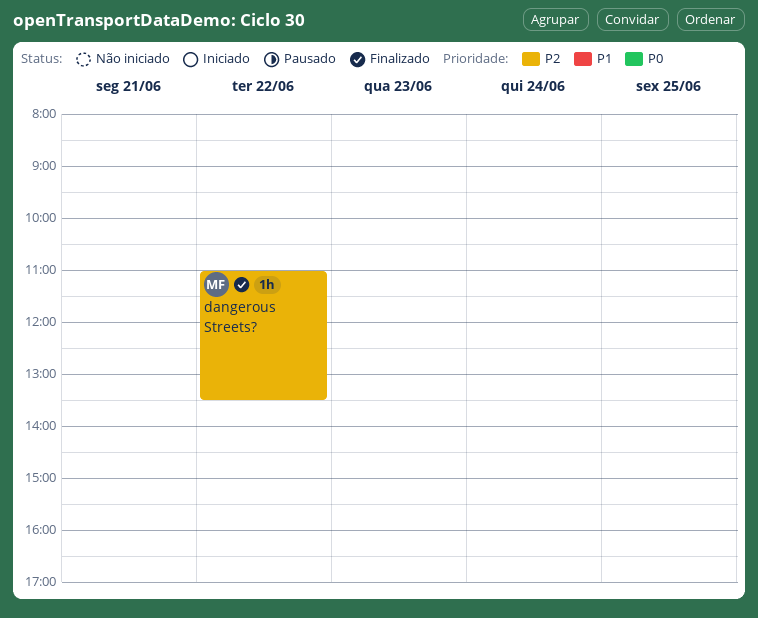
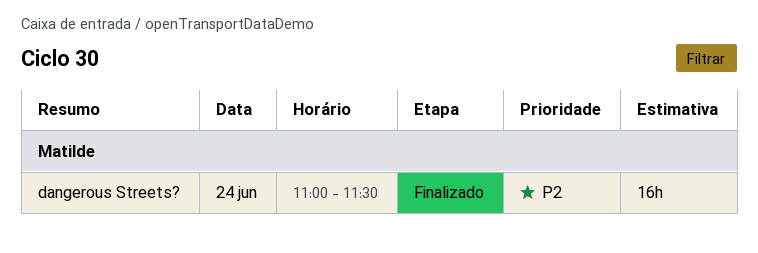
dangerous Streets?, estimate: 1h -> 16h
dangerous Streets?, day: Jun 22 -> Jun 24
dangerous Streets?, ends: 13:30 -> 11:30

